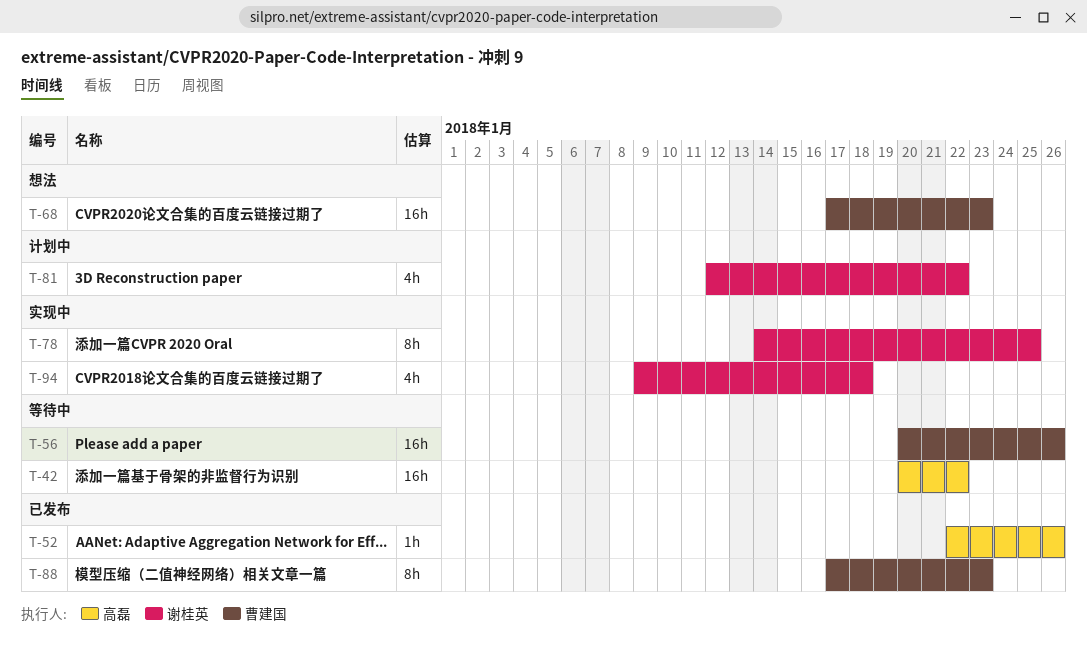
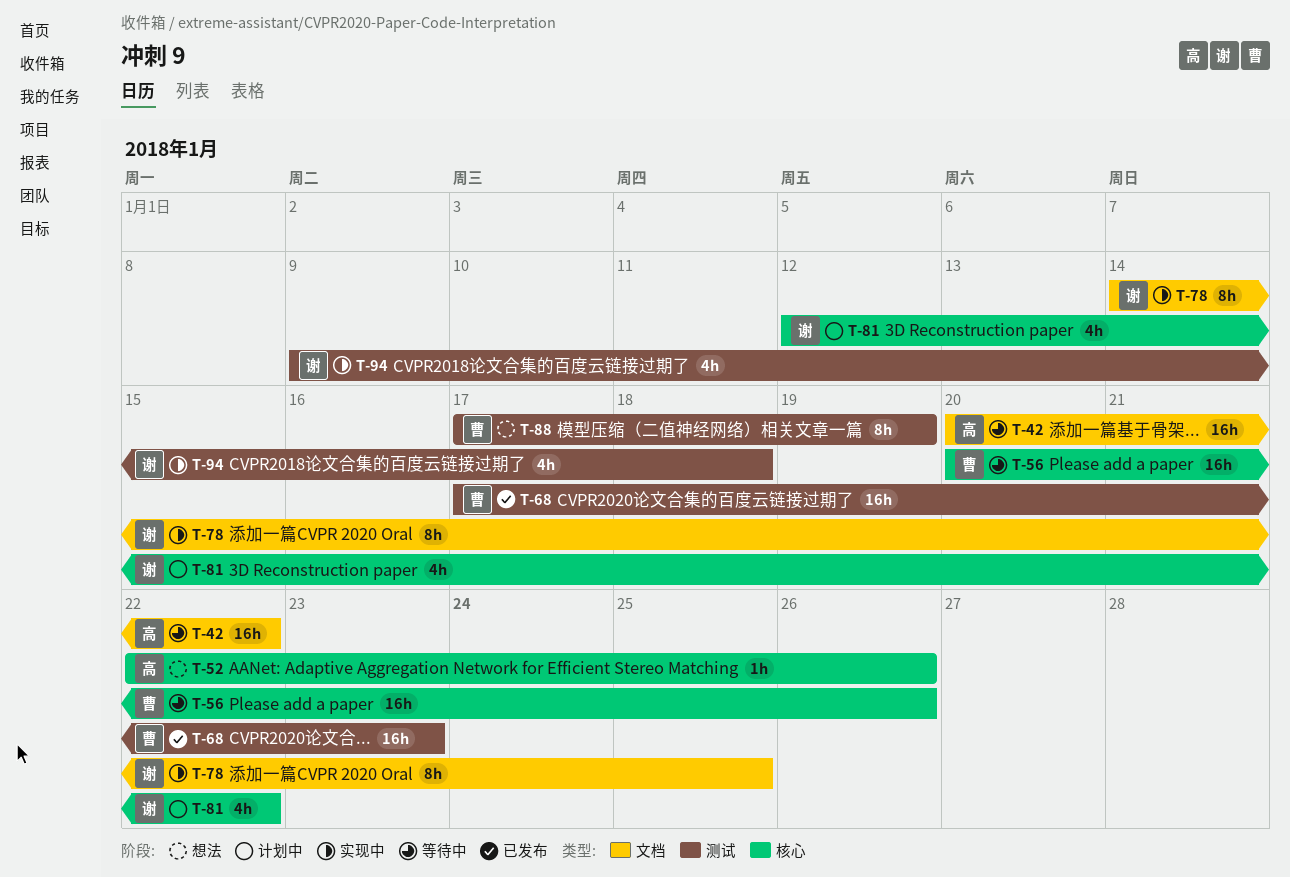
T-52, status: 已发布 -> 想法
T-68, status: 想法 -> 已发布
T-88, status: 已发布 -> 想法
T-88, due: Jan 23 -> Jan 19

